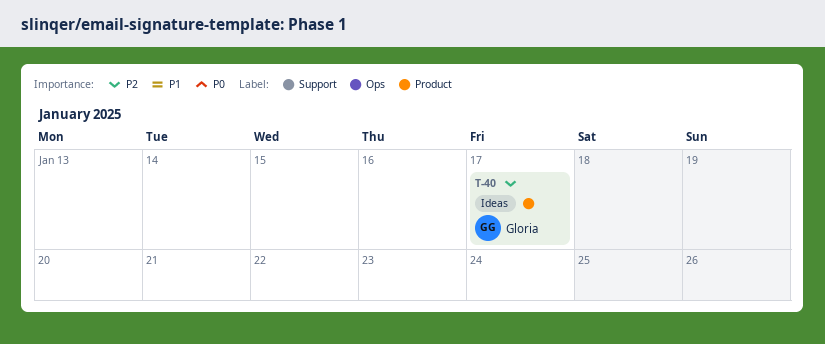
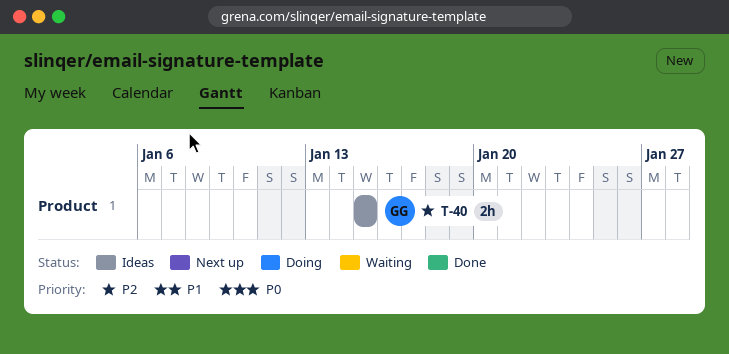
T-40, due: Jan 17 -> Jan 15

